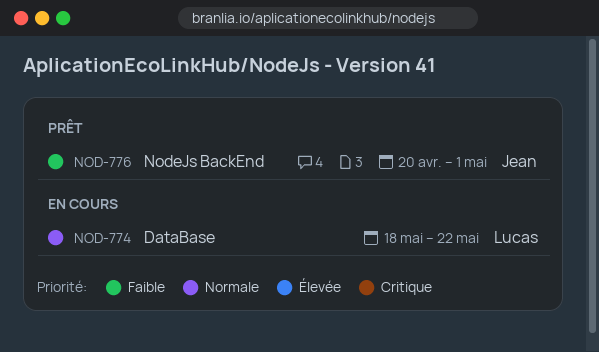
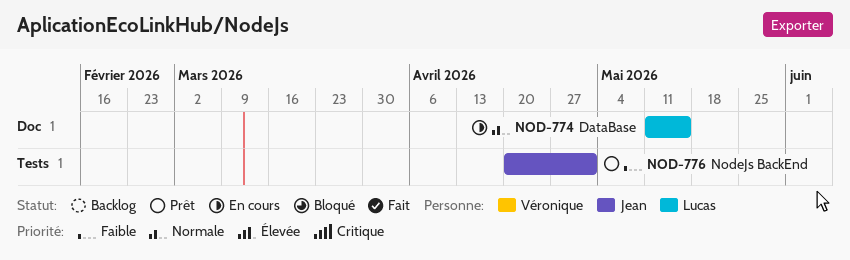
NOD-774, start: May 18 -> May 11
NOD-774, due: May 22 -> May 15

